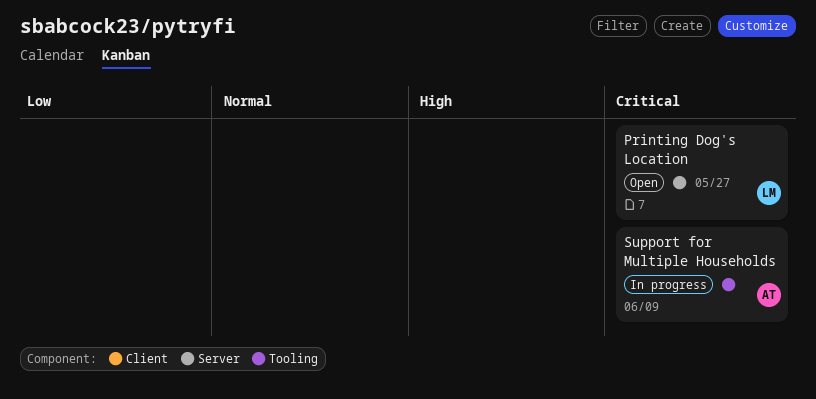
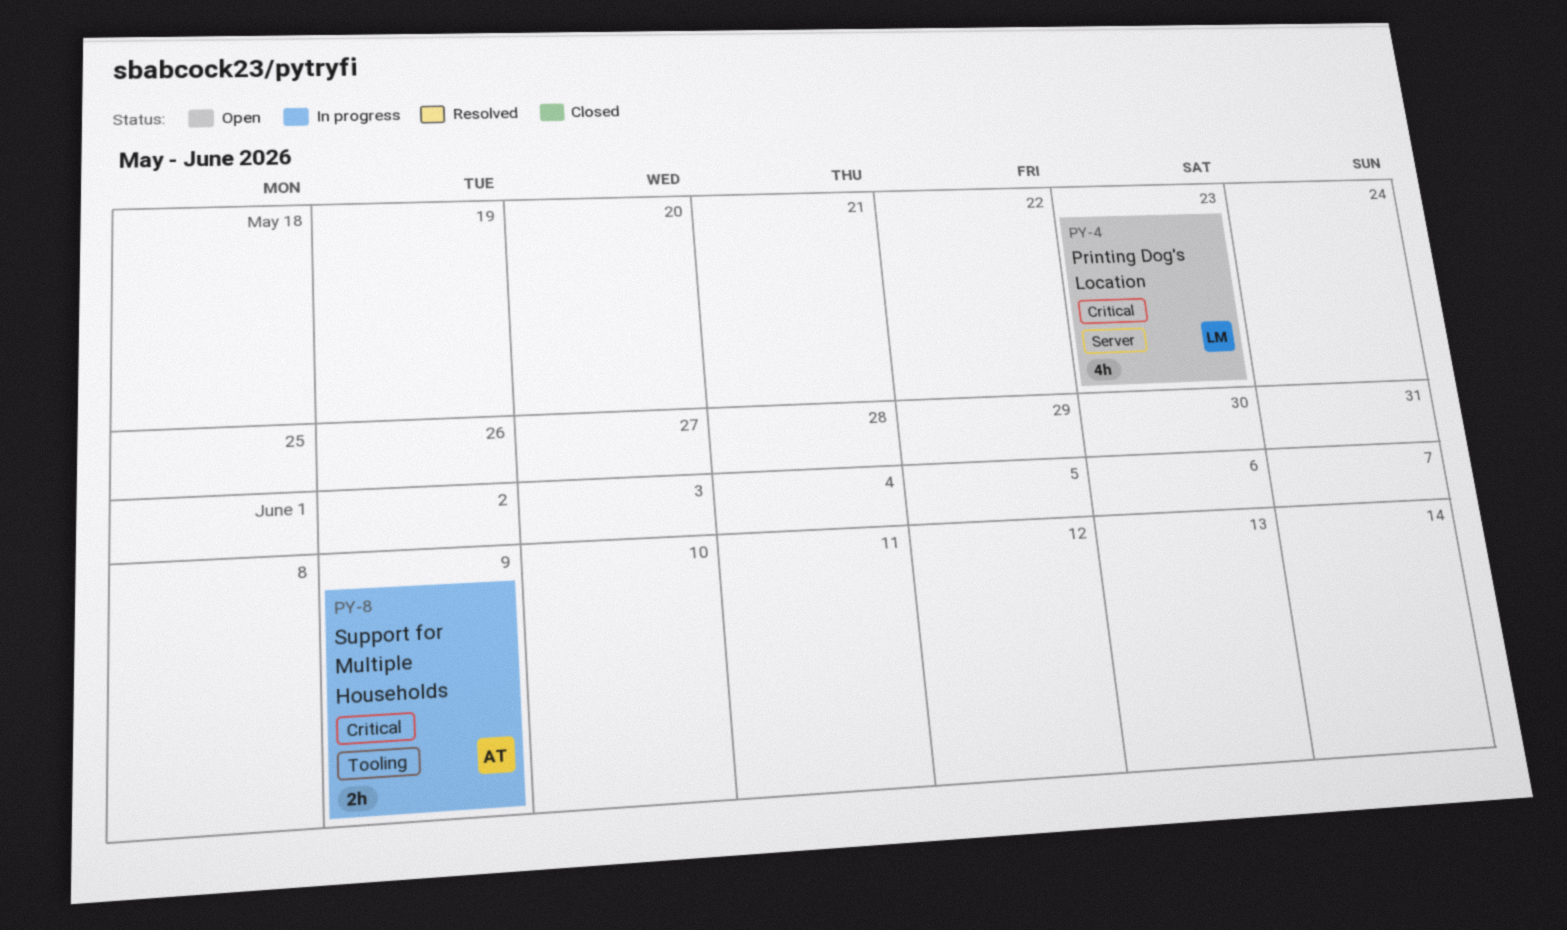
Printing Dog's Location, due: May 27 -> May 23

